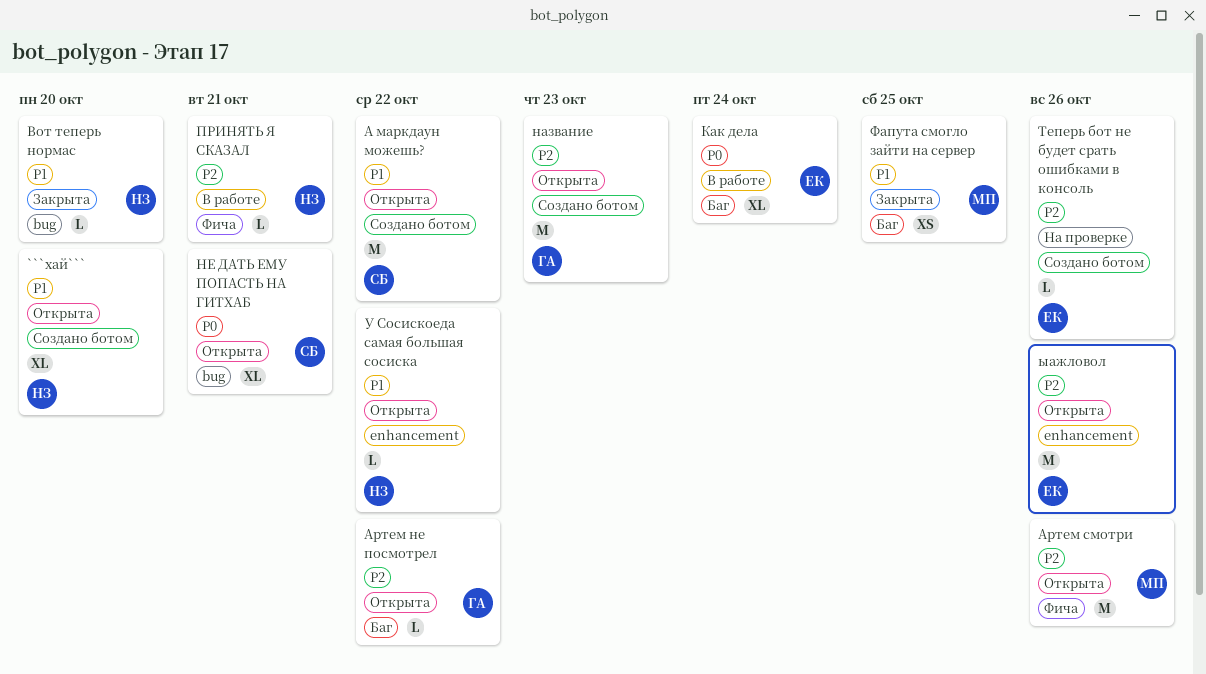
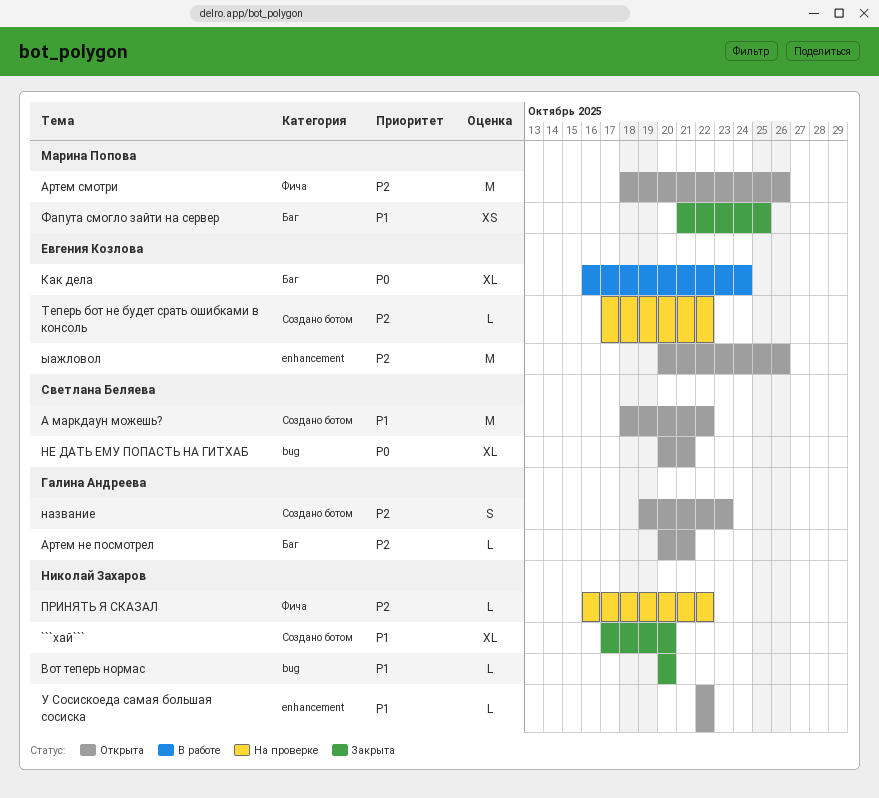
```хай```, status: Открыта -> Закрыта
Артем не посмотрел, due: Oct 22 -> Oct 21
название, estimate: M -> S
ПРИНЯТЬ Я СКАЗАЛ, status: В работе -> На проверке
ПРИНЯТЬ Я СКАЗАЛ, due: Oct 21 -> Oct 22
Теперь бот не будет срать ошибками в консоль, due: Oct 26 -> Oct 22

